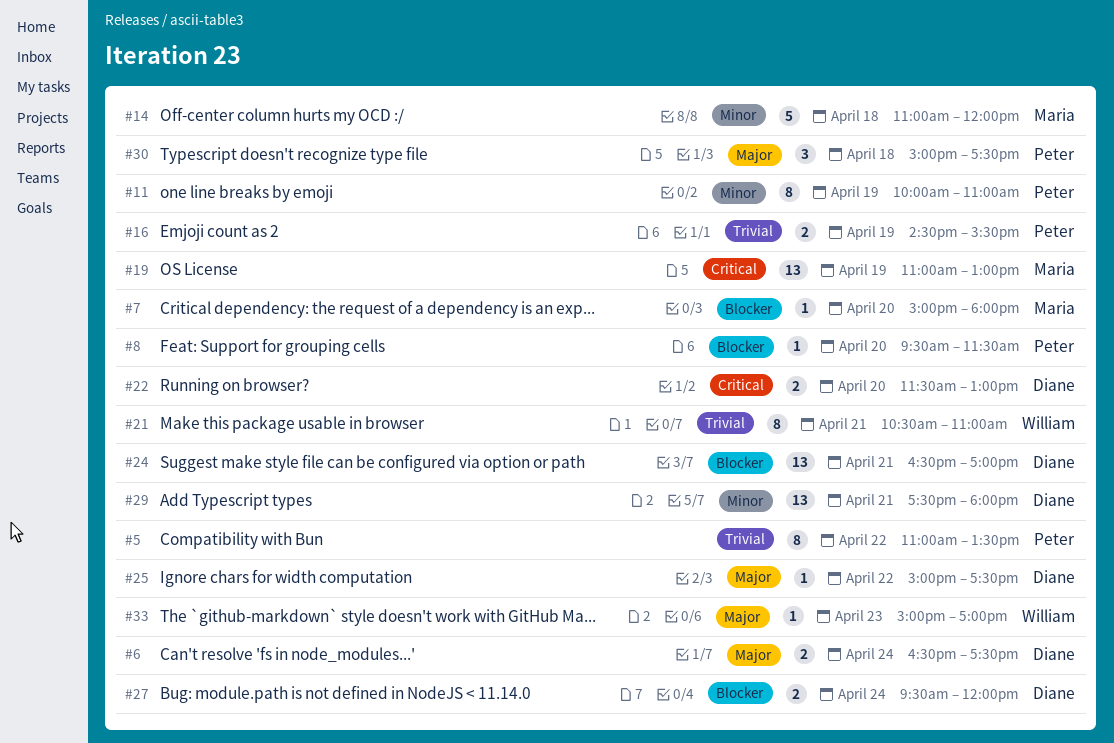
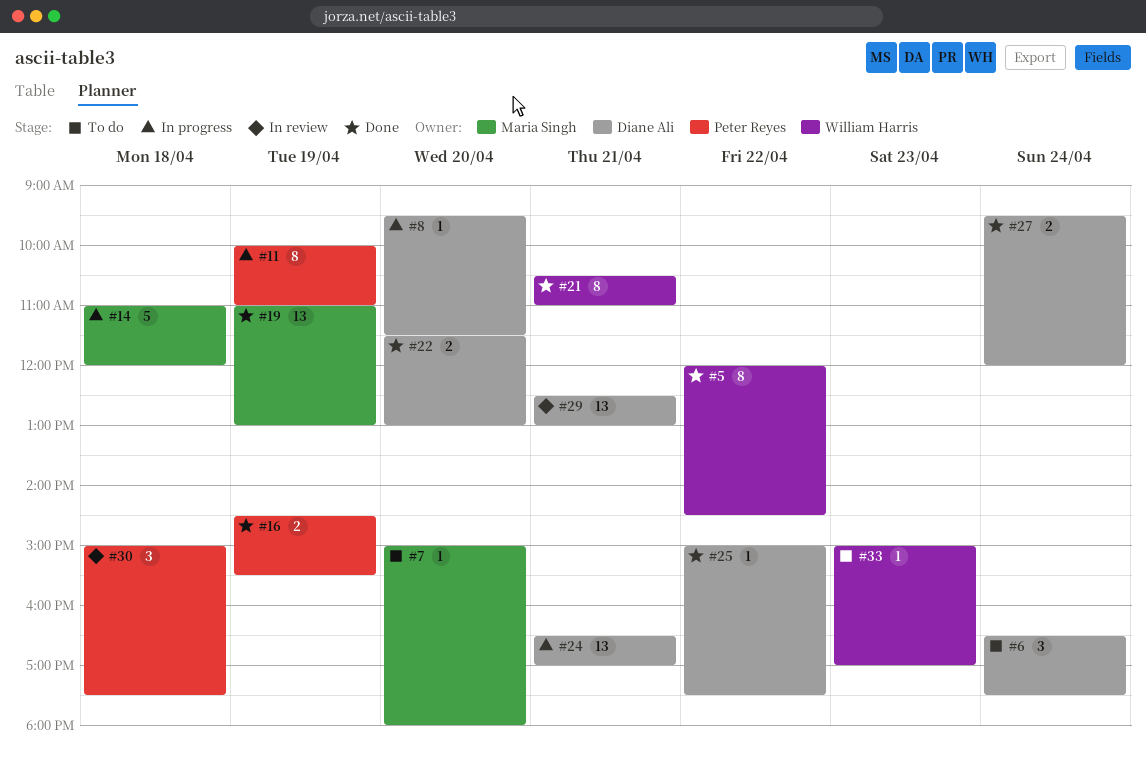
#5, owner: Peter Reyes -> William Harris
#5, begins: 11:00 -> 12:00
#5, ends: 13:30 -> 14:30
#6, estimate: 2 -> 3
#8, owner: Peter Reyes -> Diane Ali
#29, begins: 17:30 -> 12:30
#29, ends: 18:00 -> 13:00

